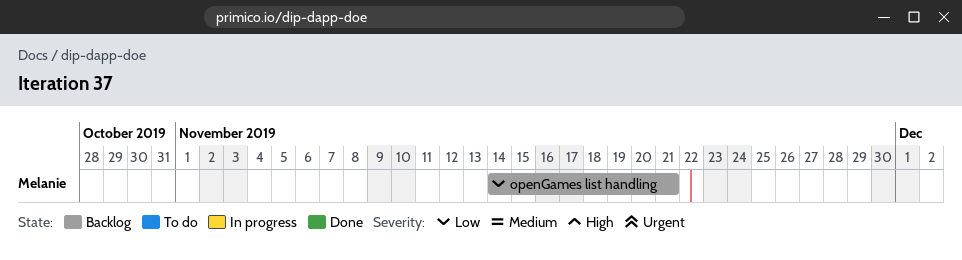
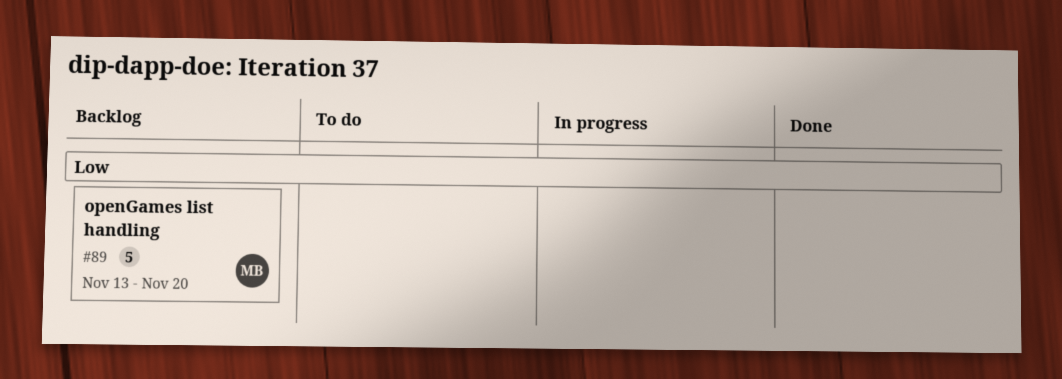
openGames list handling, start: Nov 14 -> Nov 13
openGames list handling, due: Nov 21 -> Nov 20

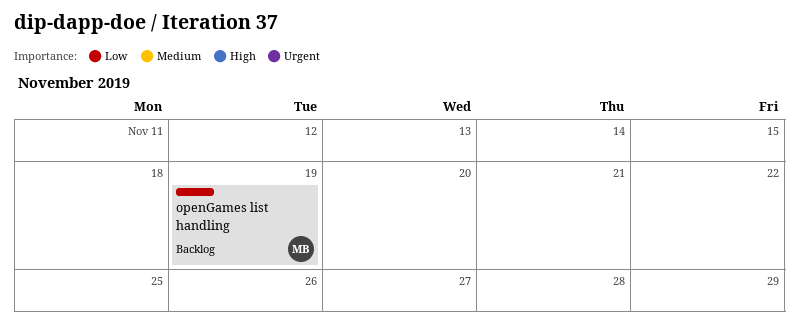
openGames list handling, due: Nov 20 -> Nov 19

